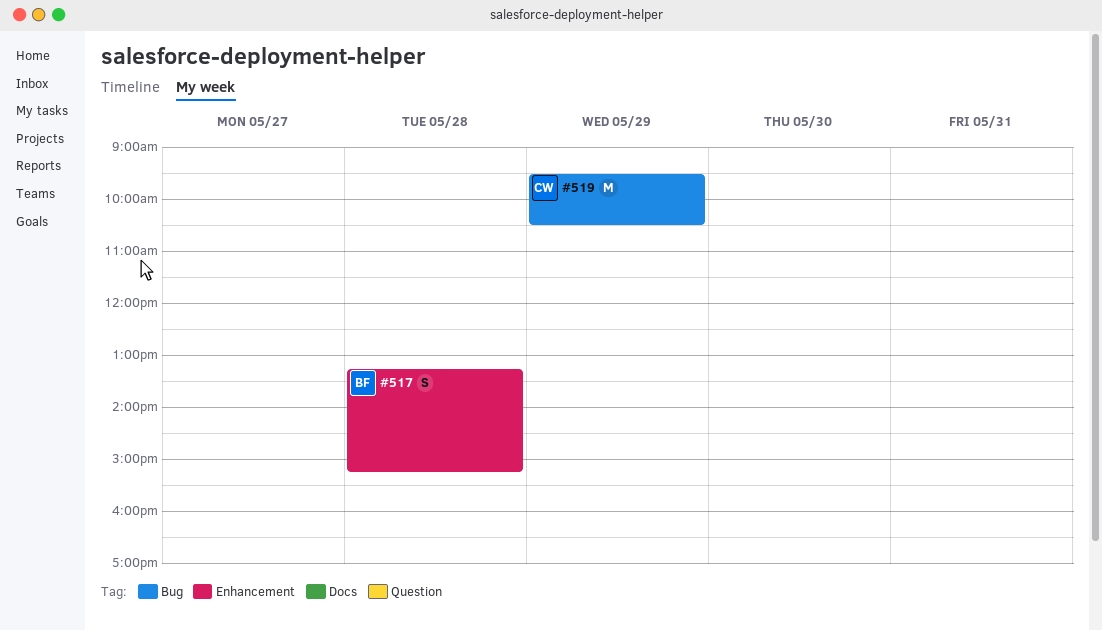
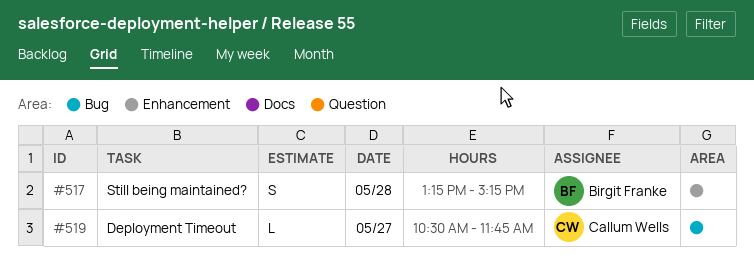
#519, estimate: M -> L
#519, day: May 29 -> May 27
#519, begins: 09:30 -> 10:30
#519, ends: 10:30 -> 11:45

